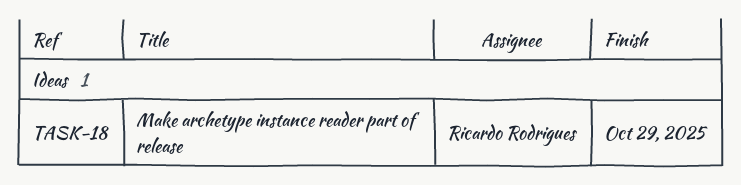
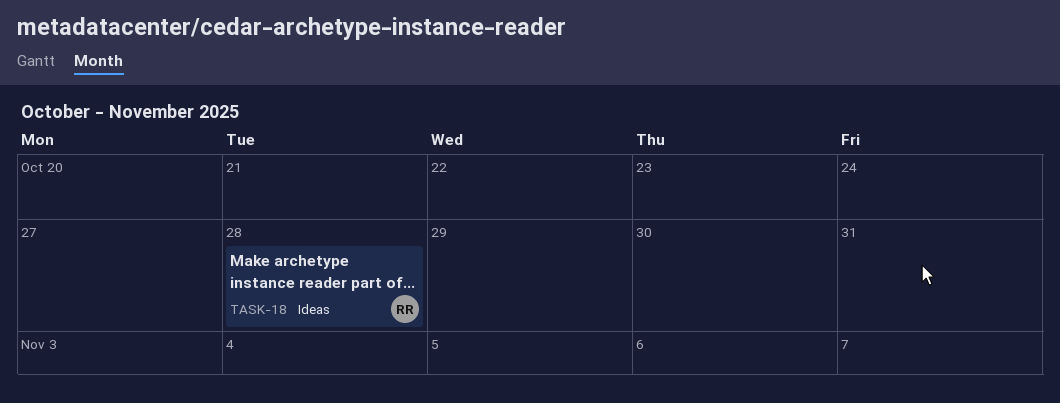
TASK-18, due: Oct 29 -> Oct 28

